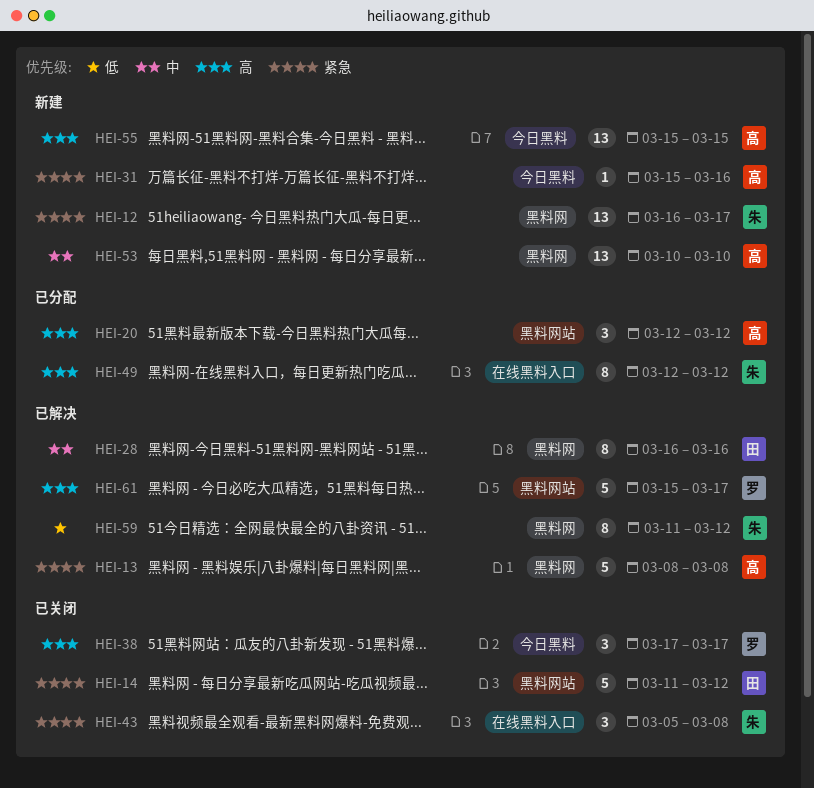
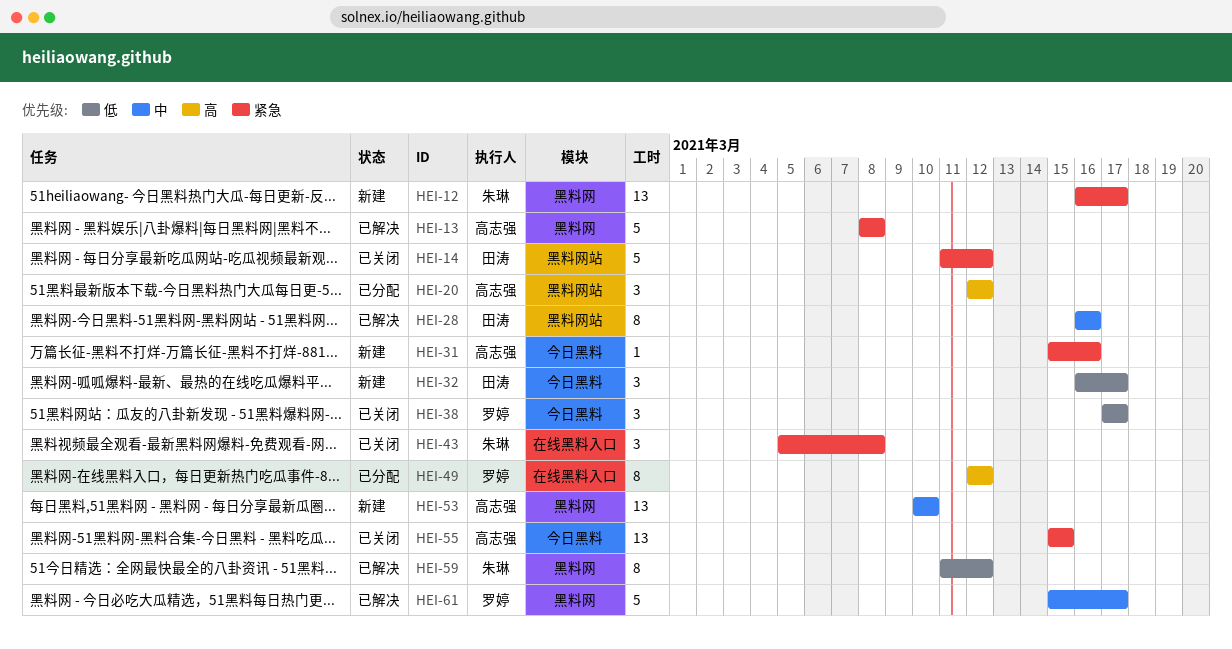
HEI-28, label: 黑料网 -> 黑料网站
HEI-32: none -> present
HEI-38, priority: 高 -> 低
HEI-49, owner: 朱琳 -> 罗婷
HEI-55, status: 新建 -> 已关闭
HEI-55, priority: 高 -> 紧急
HEI-61, priority: 高 -> 中
HEI-61, label: 黑料网站 -> 黑料网

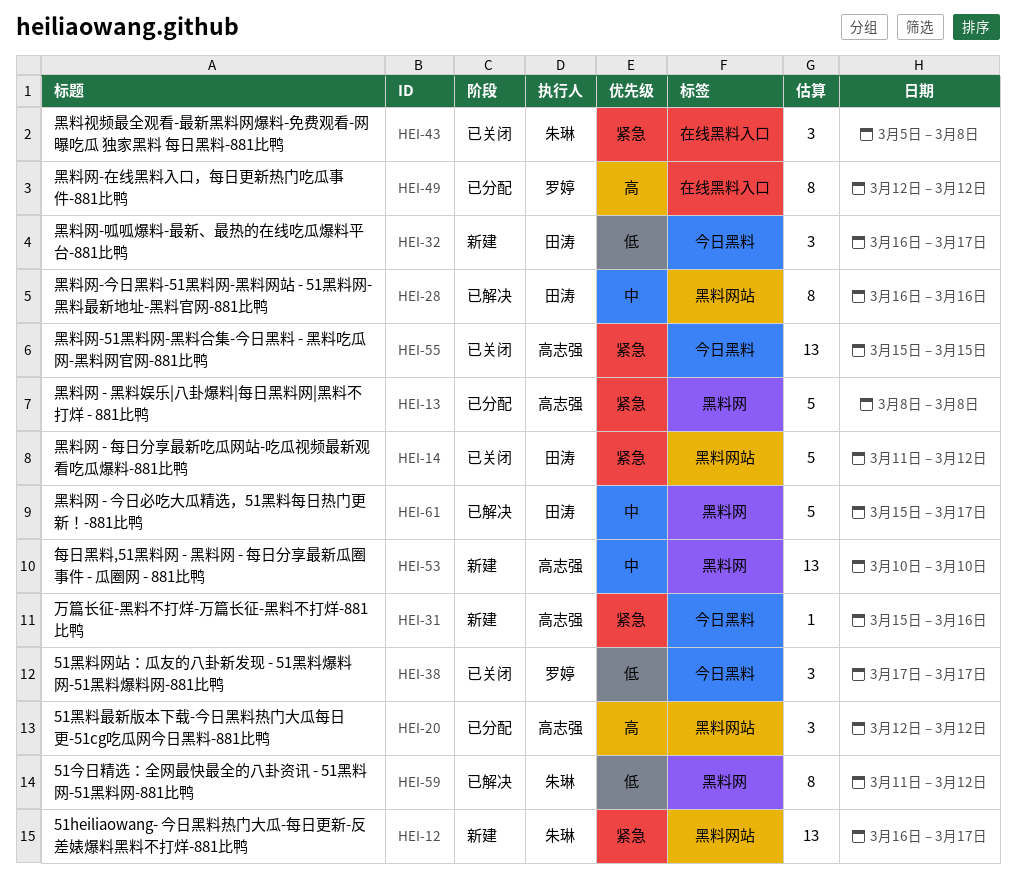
HEI-12, label: 黑料网 -> 黑料网站
HEI-13, status: 已解决 -> 已分配
HEI-61, owner: 罗婷 -> 田涛

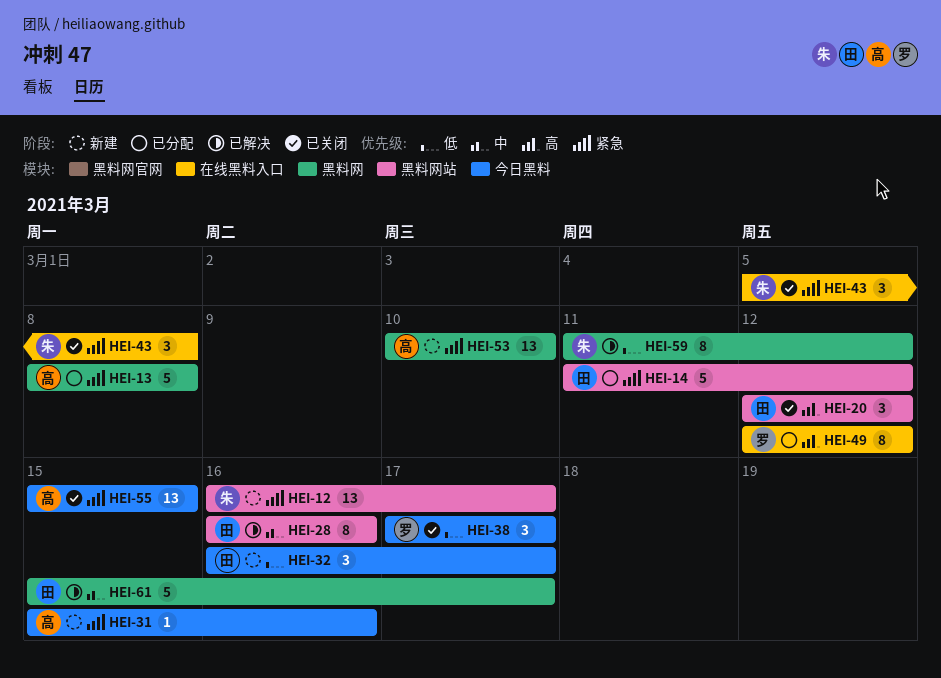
HEI-14, status: 已关闭 -> 已分配
HEI-20, status: 已分配 -> 已关闭
HEI-20, owner: 高志强 -> 田涛
HEI-53, priority: 中 -> 紧急

